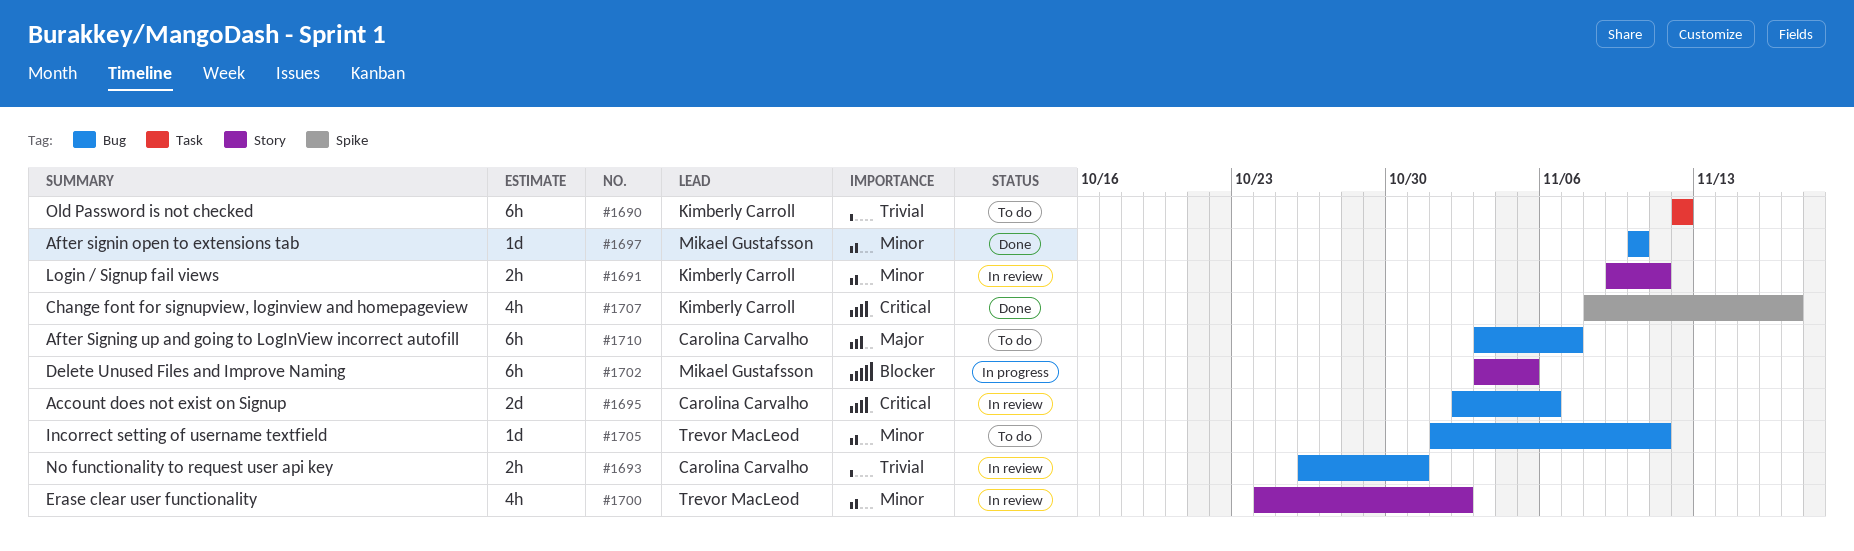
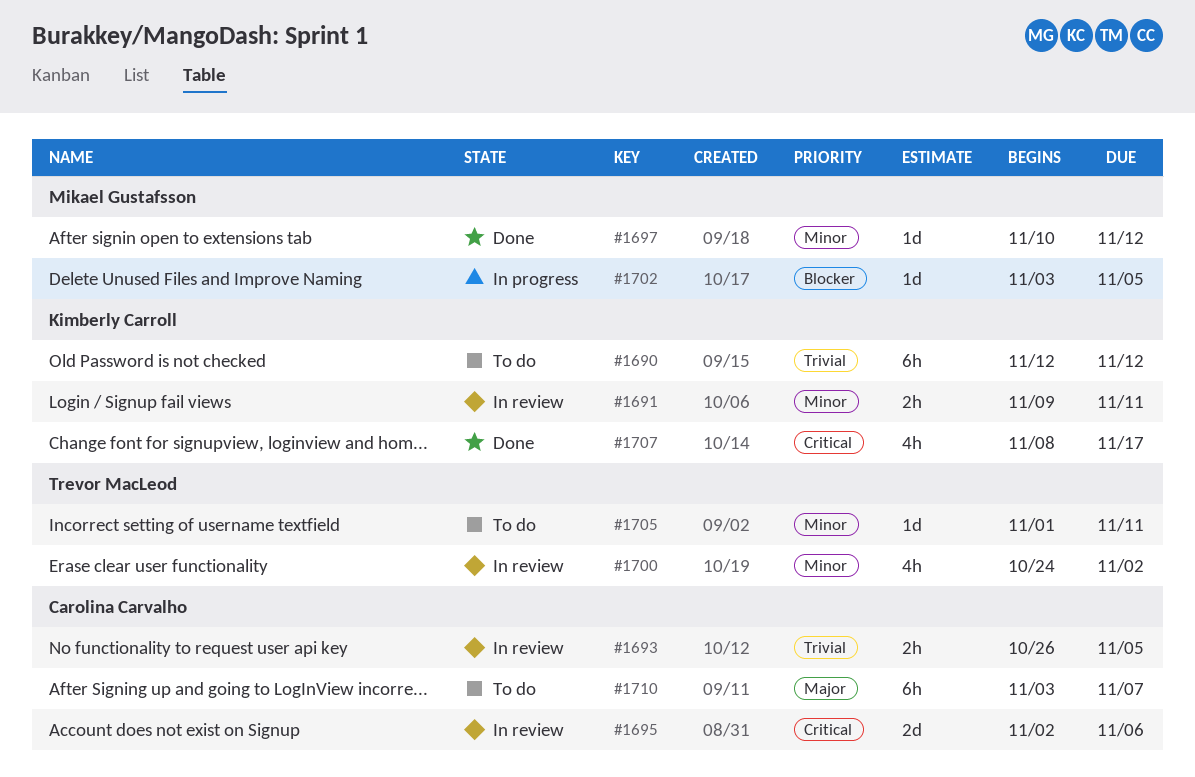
#1693, due: Oct 31 -> Nov 5
#1697, due: Nov 10 -> Nov 12
#1702, estimate: 6h -> 1d

